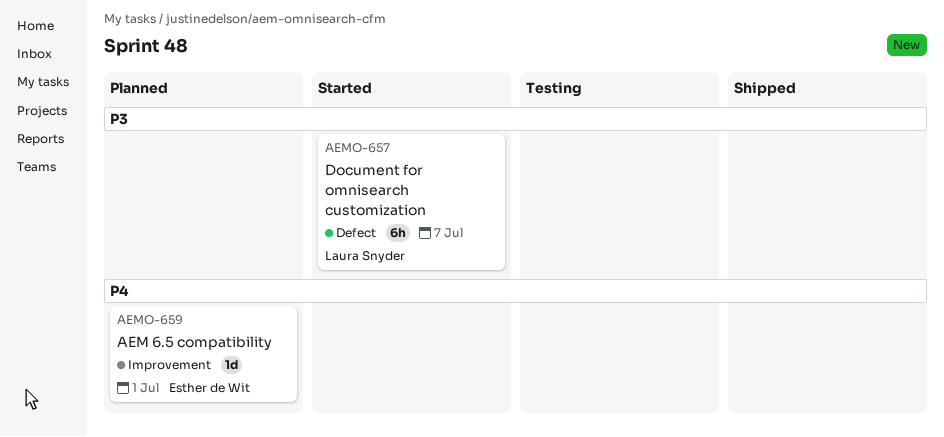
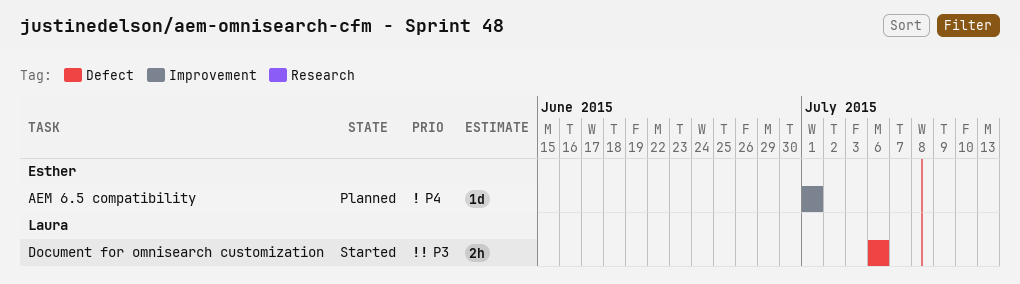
Document for omnisearch customization, estimate: 6h -> 2h
Document for omnisearch customization, due: Jul 7 -> Jul 6

